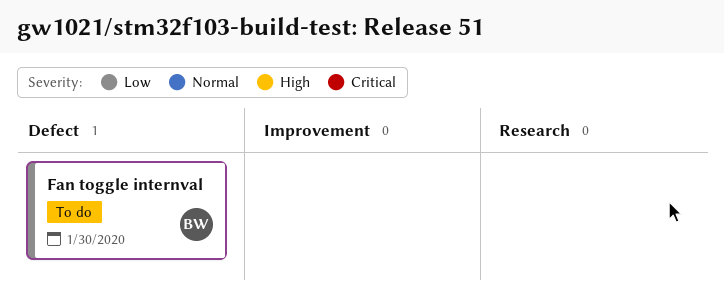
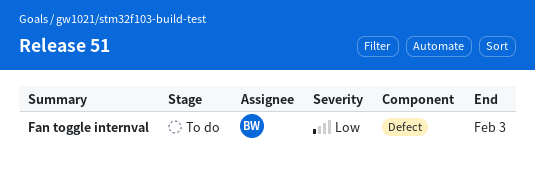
Fan toggle internval, due: Jan 30 -> Feb 3

